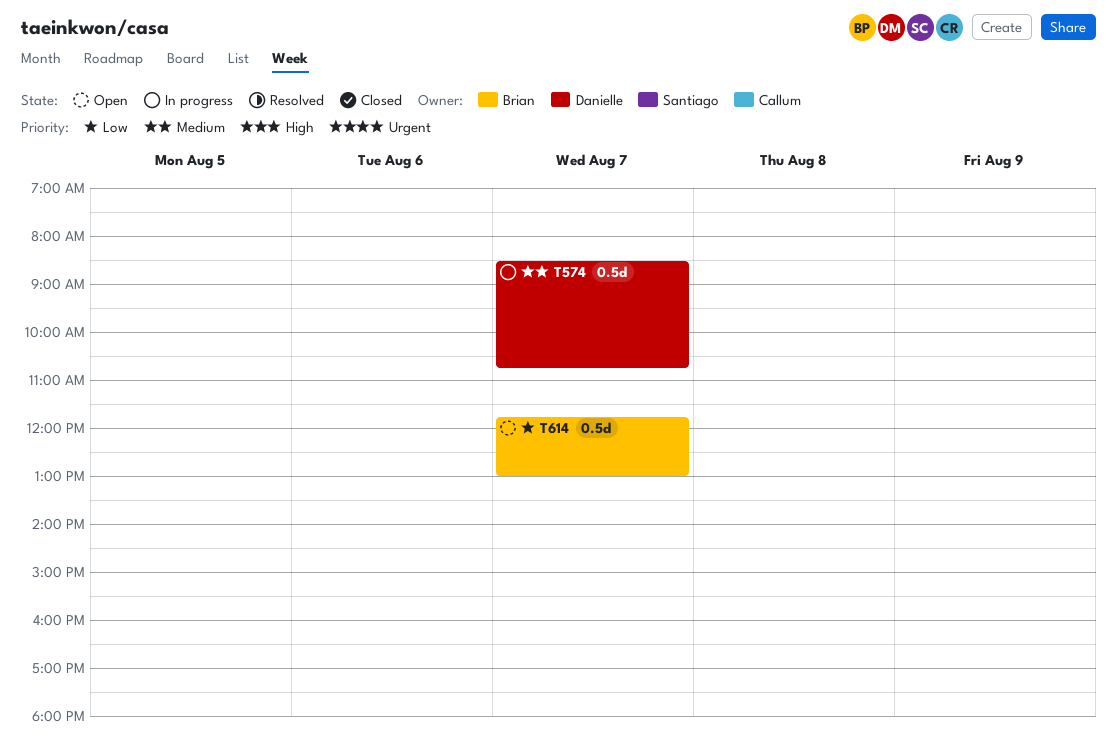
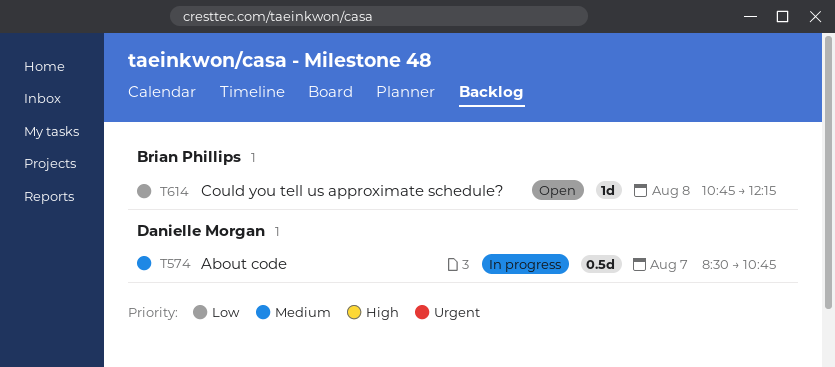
T614, estimate: 0.5d -> 1d
T614, day: Aug 7 -> Aug 8
T614, begins: 11:45 -> 10:45
T614, ends: 13:00 -> 12:15

